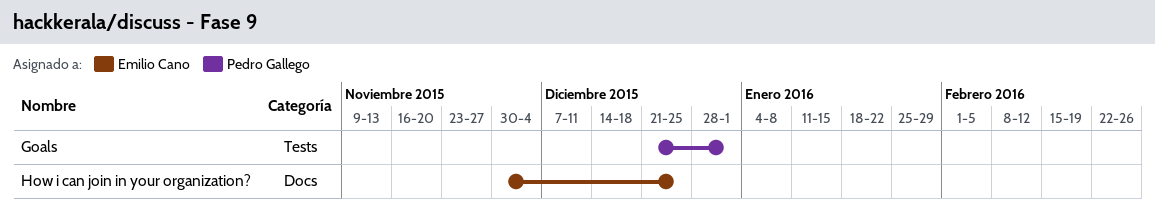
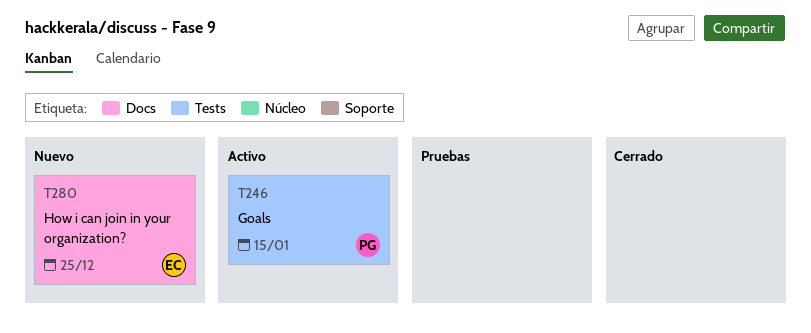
Goals, due: Jan 1 -> Jan 15

